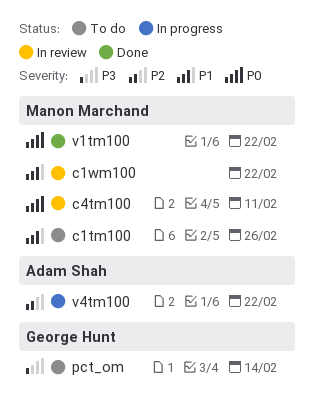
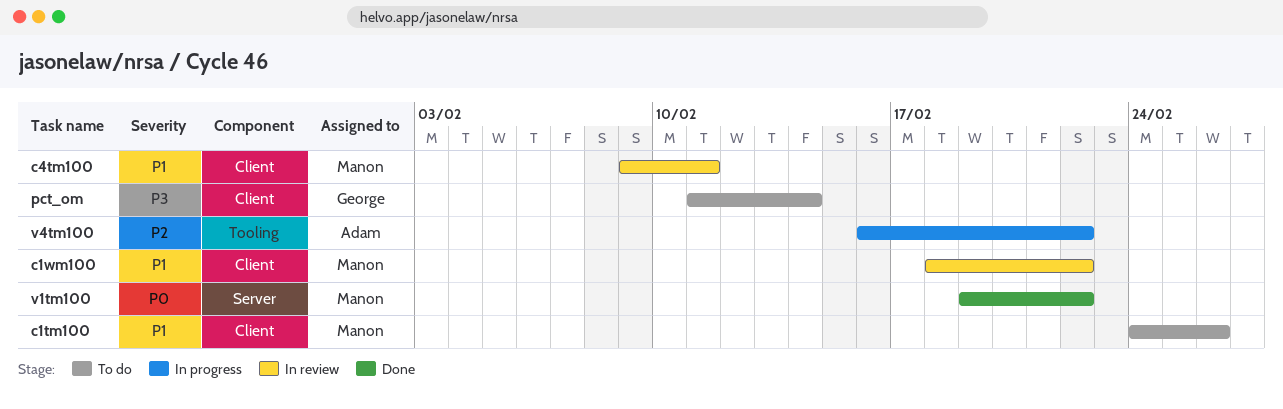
c4tm100, priority: P0 -> P1

